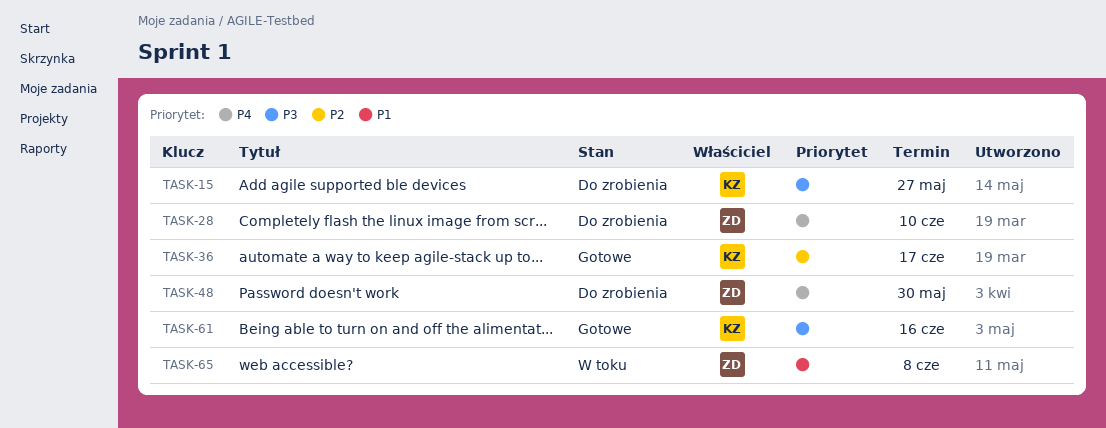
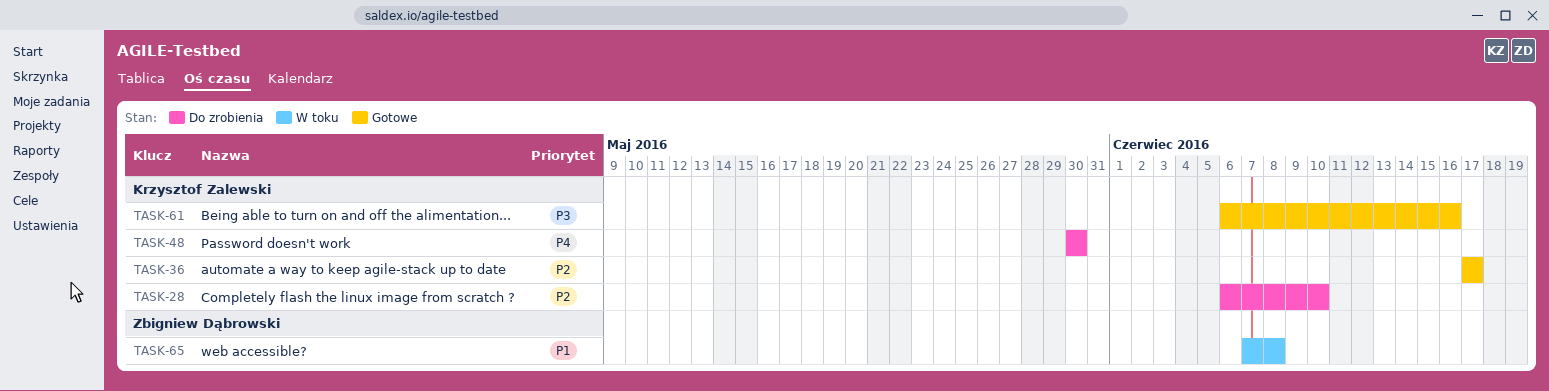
TASK-15: present -> none
TASK-28, owner: Zbigniew Dąbrowski -> Krzysztof Zalewski
TASK-28, priority: P4 -> P2
TASK-48, owner: Zbigniew Dąbrowski -> Krzysztof Zalewski

